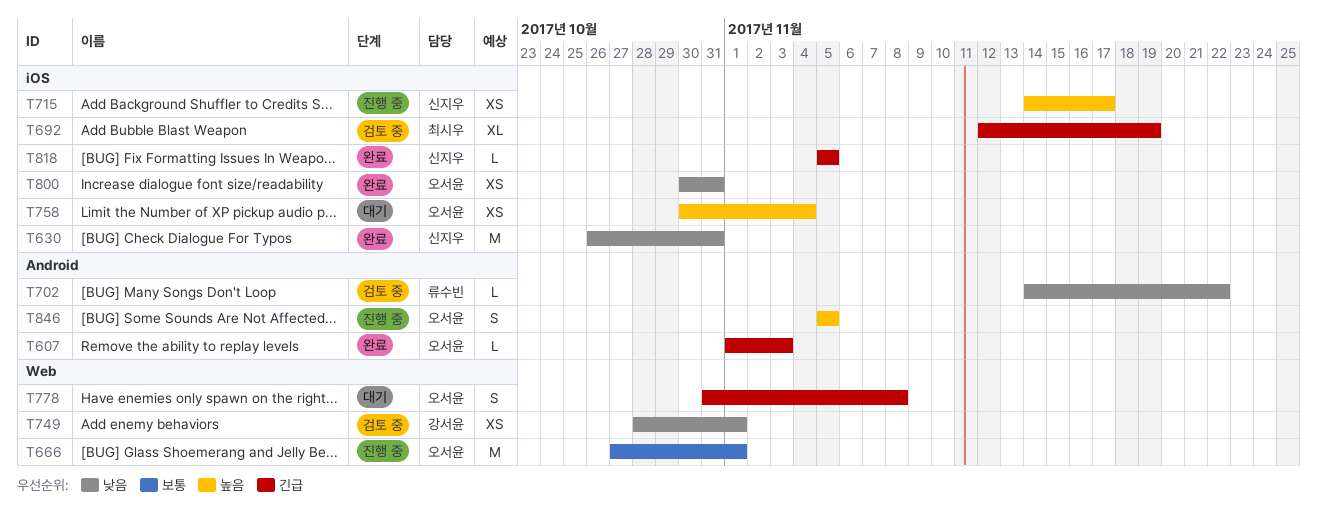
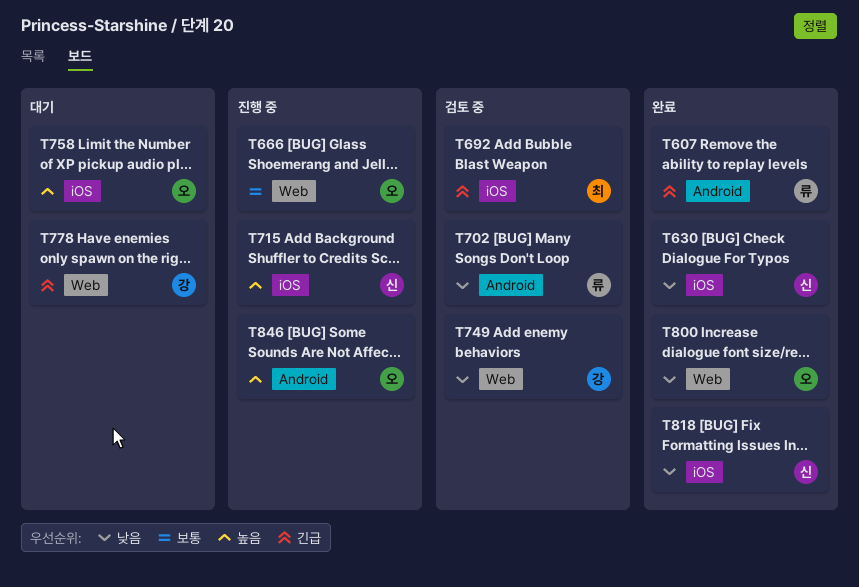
T607, owner: 오서윤 -> 류수빈
T778, owner: 오서윤 -> 강서윤
T800, label: iOS -> Web
T818, priority: 긴급 -> 낮음

